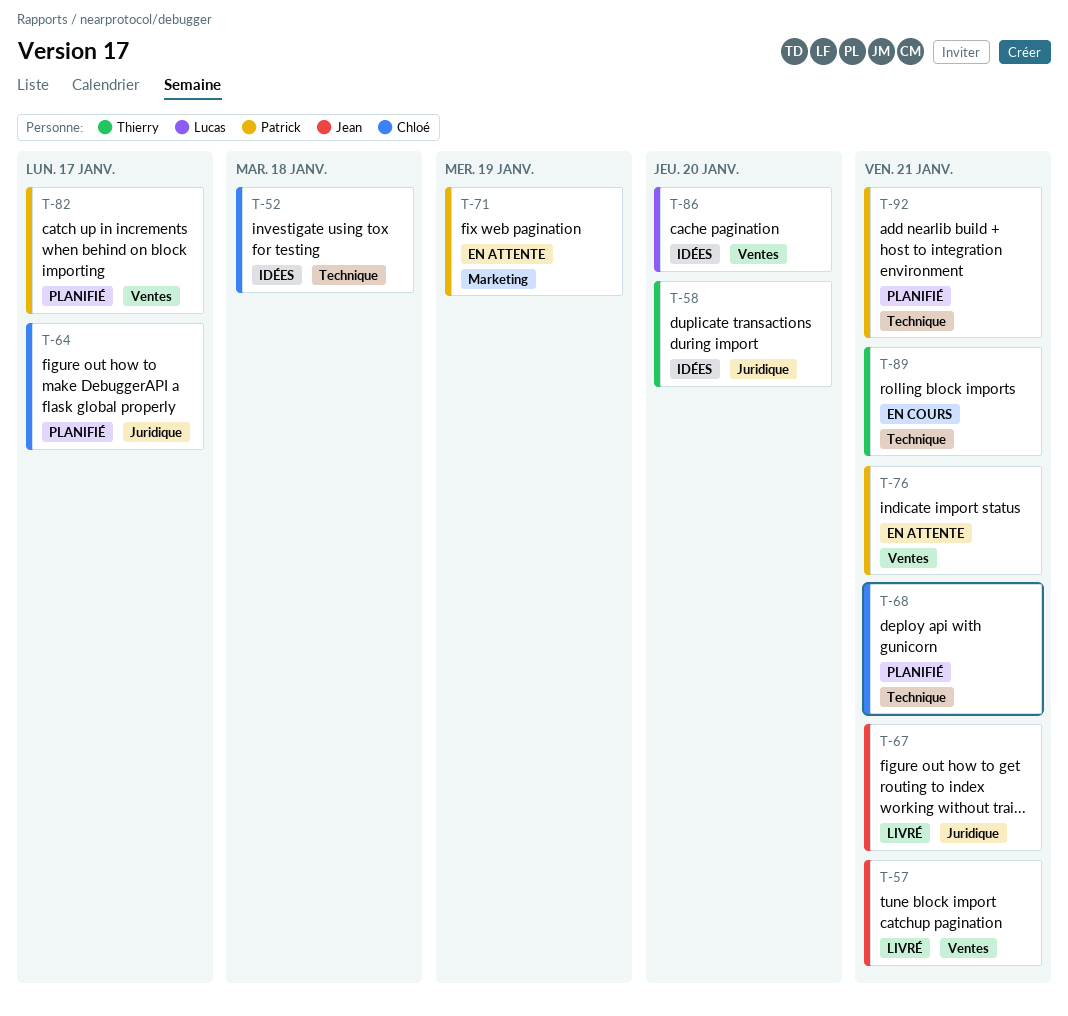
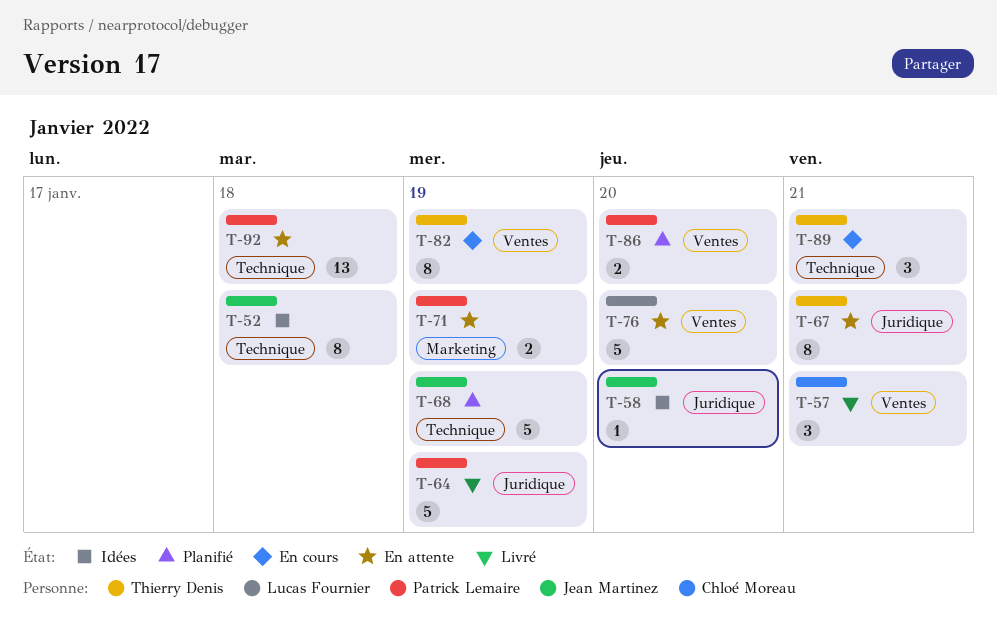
T-52, owner: Chloé Moreau -> Jean Martinez
T-57, owner: Jean Martinez -> Chloé Moreau
T-58, owner: Thierry Denis -> Jean Martinez
T-64, status: Planifié -> Livré
T-64, owner: Chloé Moreau -> Patrick Lemaire
T-64, due: Jan 17 -> Jan 19
T-67, status: Livré -> En attente
T-67, owner: Jean Martinez -> Thierry Denis
T-68, owner: Chloé Moreau -> Jean Martinez
T-68, due: Jan 21 -> Jan 19
T-76, owner: Patrick Lemaire -> Lucas Fournier
T-76, due: Jan 21 -> Jan 20
T-82, status: Planifié -> En cours
T-82, owner: Patrick Lemaire -> Thierry Denis
T-82, due: Jan 17 -> Jan 19
T-86, status: Idées -> Planifié
T-86, owner: Lucas Fournier -> Patrick Lemaire
T-92, status: Planifié -> En attente
T-92, due: Jan 21 -> Jan 18

